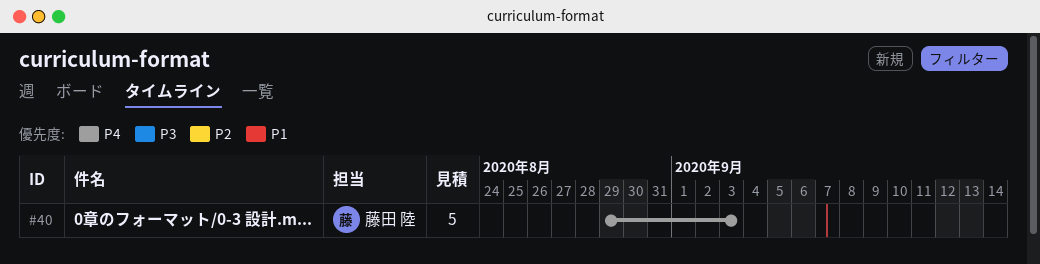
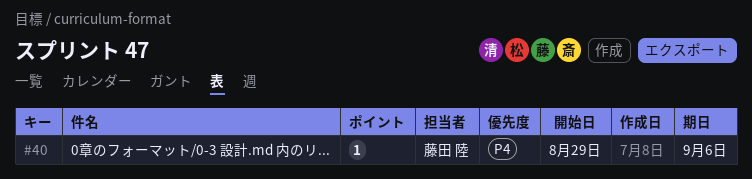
#40, estimate: 5 -> 1
#40, due: Sep 3 -> Sep 6

